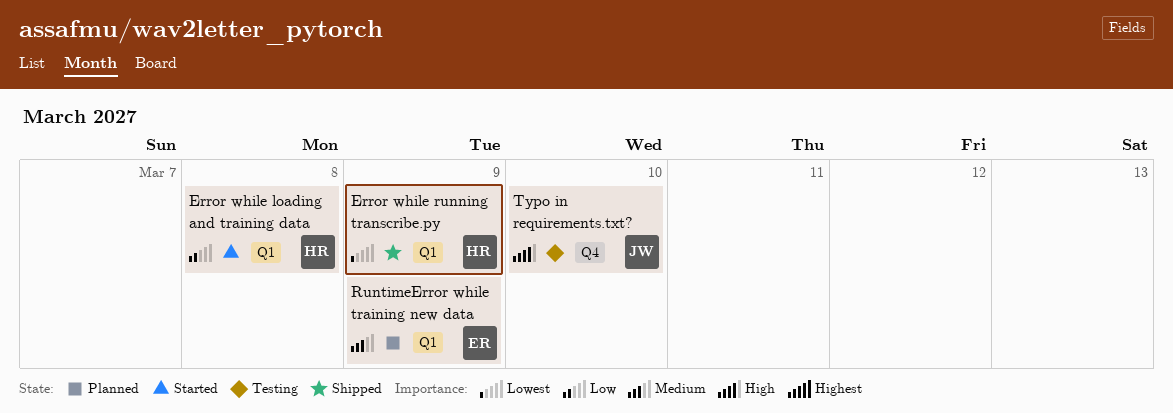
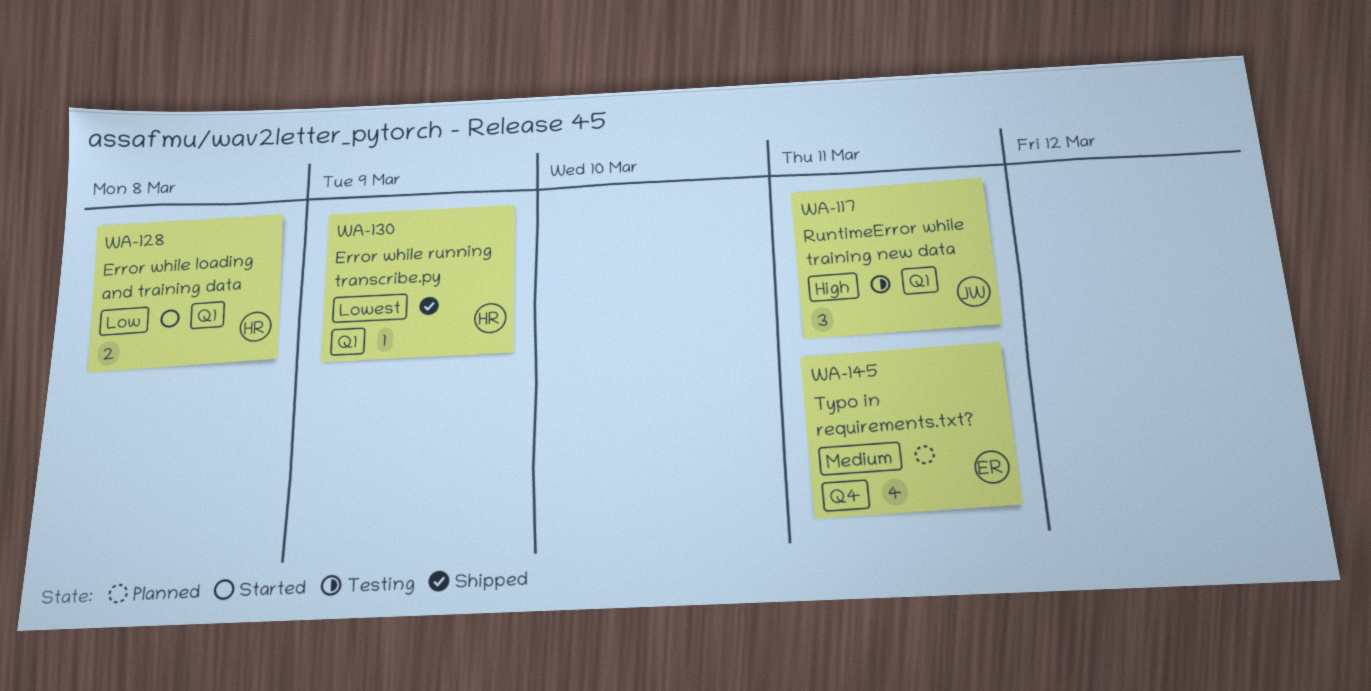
RuntimeError while training new data, status: Planned -> Testing
RuntimeError while training new data, owner: ER -> JW
RuntimeError while training new data, priority: Medium -> High
RuntimeError while training new data, due: Mar 9 -> Mar 11
Typo in requirements.txt?, status: Testing -> Planned
Typo in requirements.txt?, owner: JW -> ER
Typo in requirements.txt?, priority: High -> Medium
Typo in requirements.txt?, due: Mar 10 -> Mar 11

